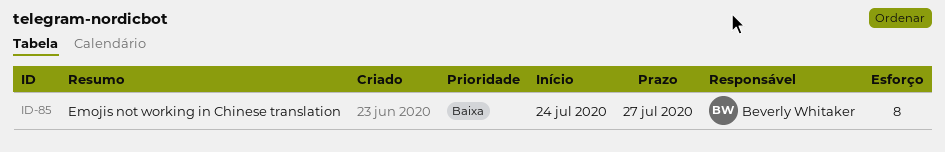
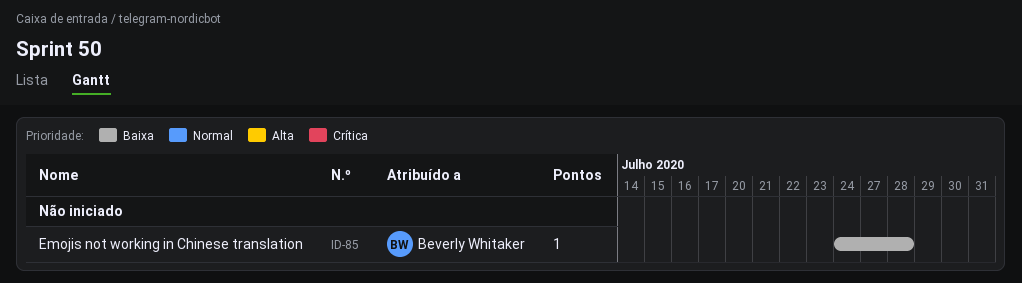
ID-85, estimate: 8 -> 1
ID-85, due: Jul 27 -> Jul 28

